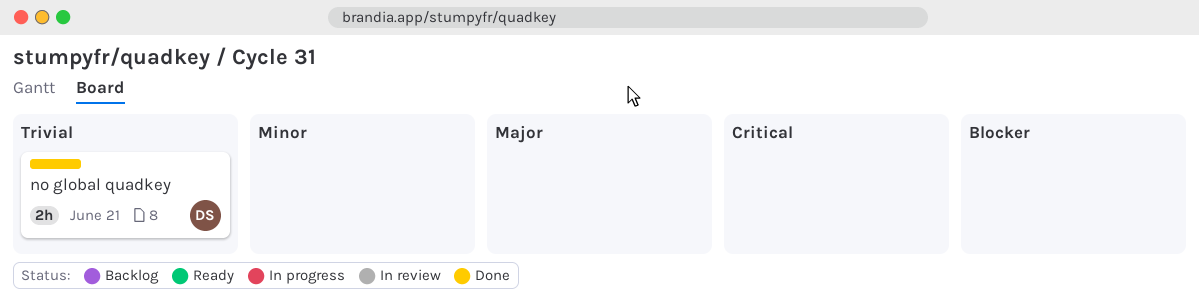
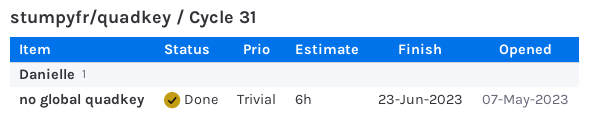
no global quadkey, estimate: 2h -> 6h
no global quadkey, due: Jun 21 -> Jun 23

